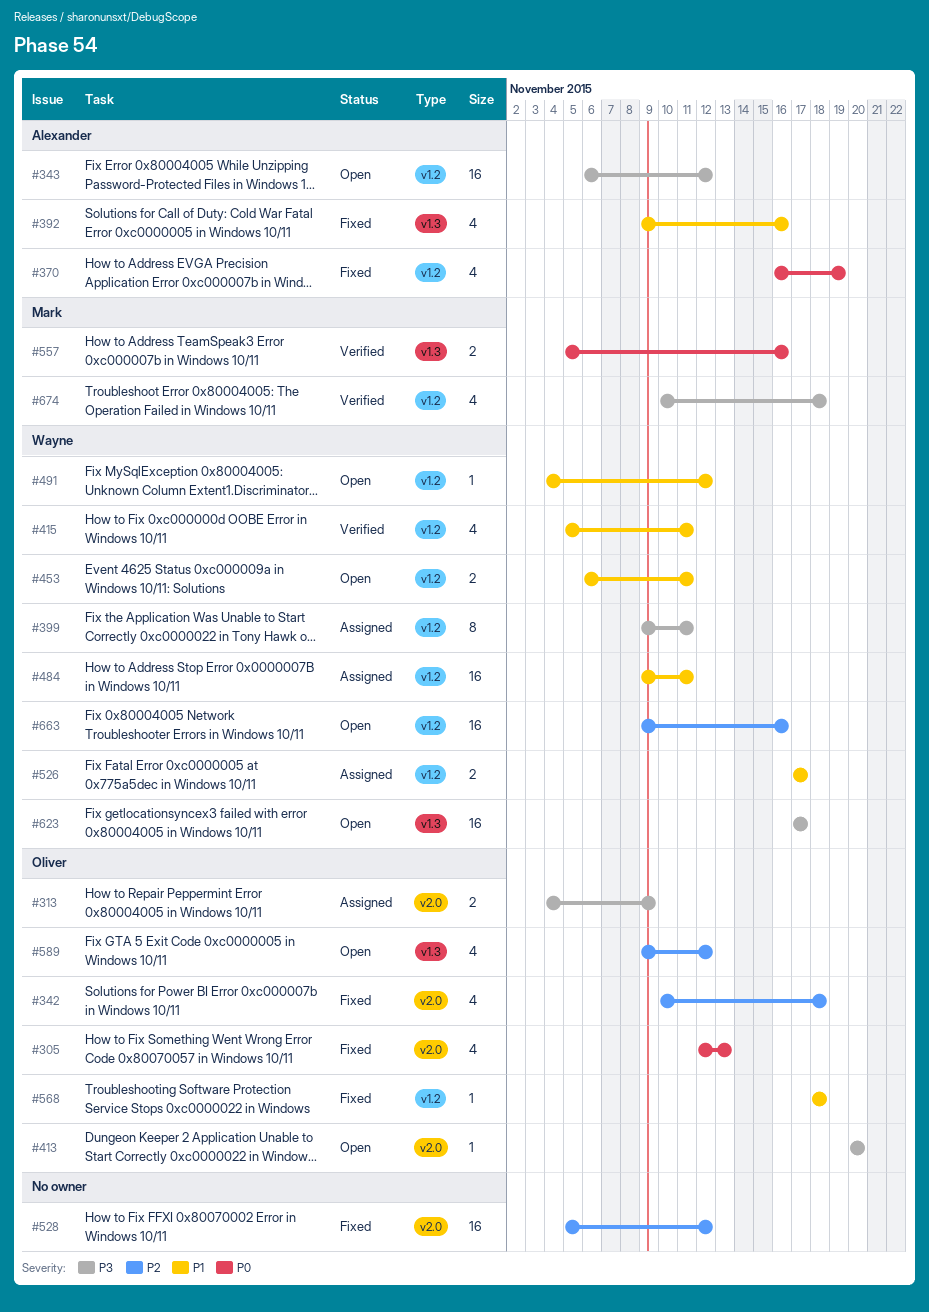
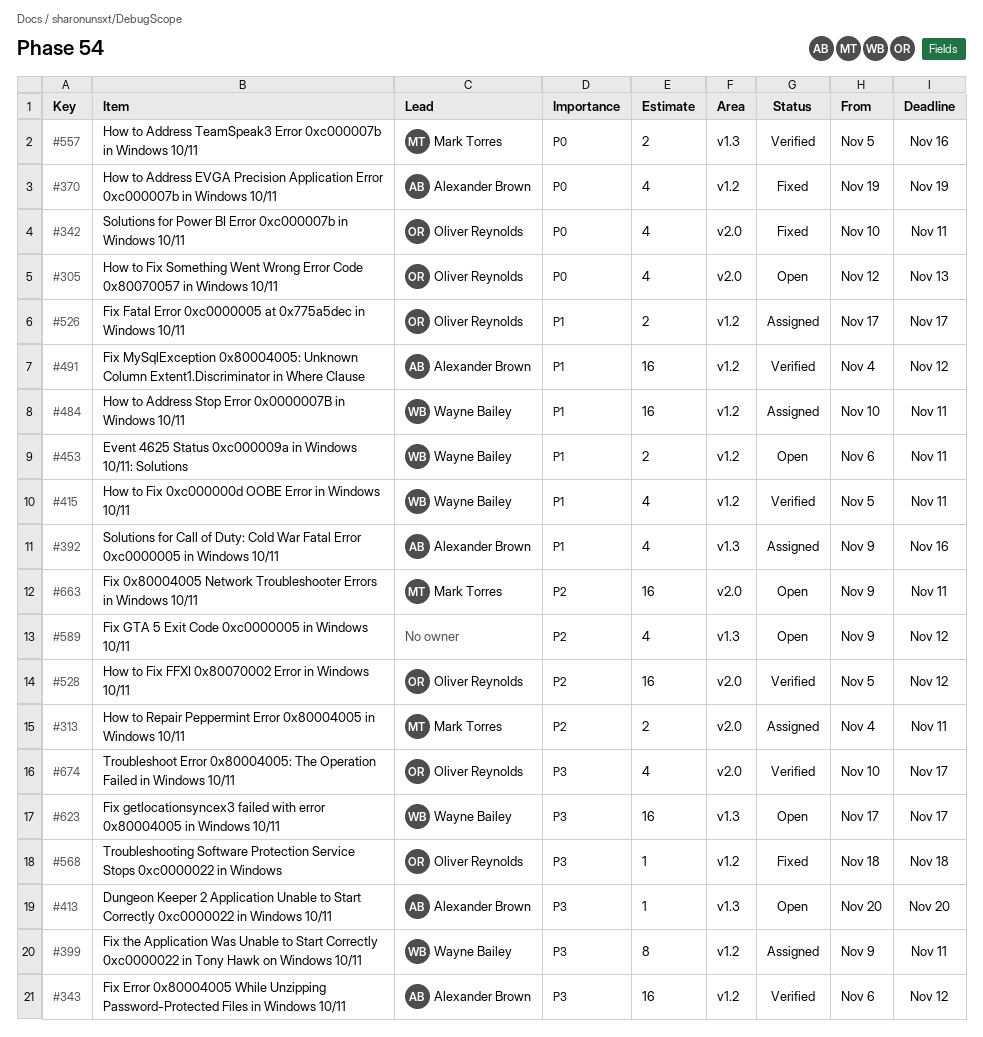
#305, status: Fixed -> Open
#313, owner: Oliver Reynolds -> Mark Torres
#313, priority: P3 -> P2
#313, due: Nov 9 -> Nov 11
#342, priority: P2 -> P0
#342, due: Nov 18 -> Nov 11
#343, status: Open -> Verified
#370, start: Nov 16 -> Nov 19
#392, status: Fixed -> Assigned
#413, owner: Oliver Reynolds -> Alexander Brown
#413, label: v2.0 -> v1.3
#484, start: Nov 9 -> Nov 10
#491, status: Open -> Verified
#491, owner: Wayne Bailey -> Alexander Brown
#491, estimate: 1 -> 16
#526, owner: Wayne Bailey -> Oliver Reynolds
#528, status: Fixed -> Verified
#528, owner: none -> Oliver Reynolds
#568, priority: P1 -> P3
#589, owner: Oliver Reynolds -> none
#663, owner: Wayne Bailey -> Mark Torres
#663, label: v1.2 -> v2.0
#663, due: Nov 16 -> Nov 11
#674, owner: Mark Torres -> Oliver Reynolds
#674, label: v1.2 -> v2.0
#674, due: Nov 18 -> Nov 17

